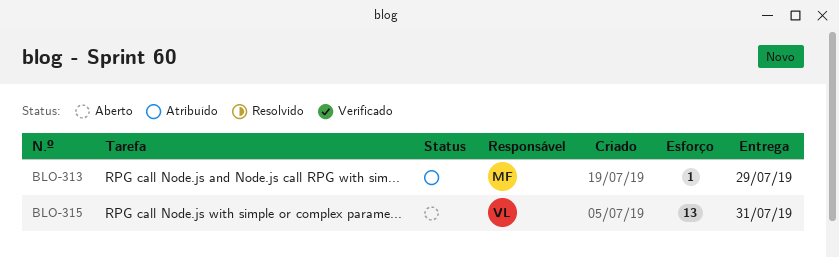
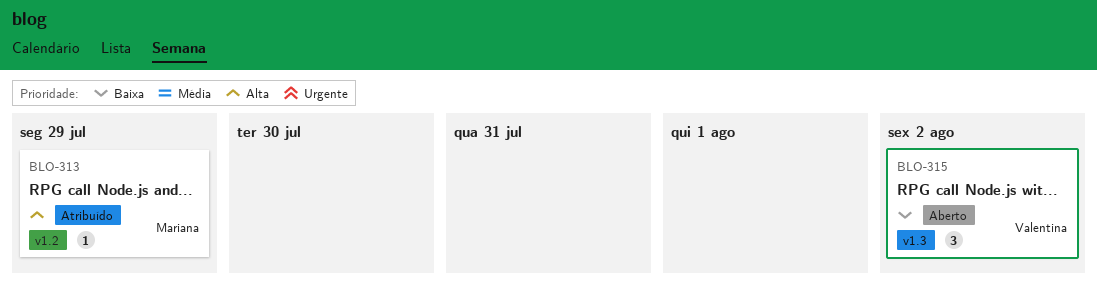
BLO-315, estimate: 13 -> 3
BLO-315, due: Jul 31 -> Aug 2

